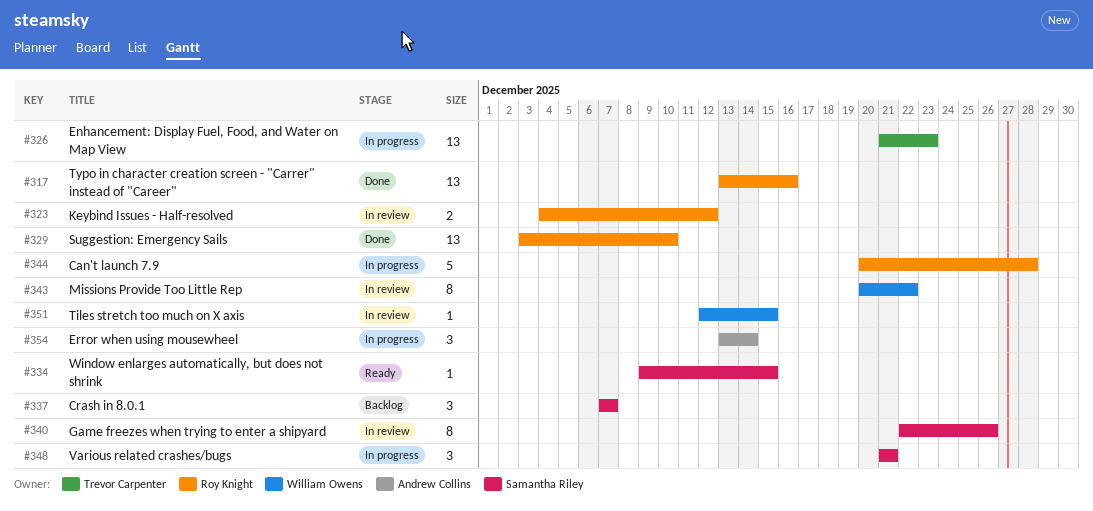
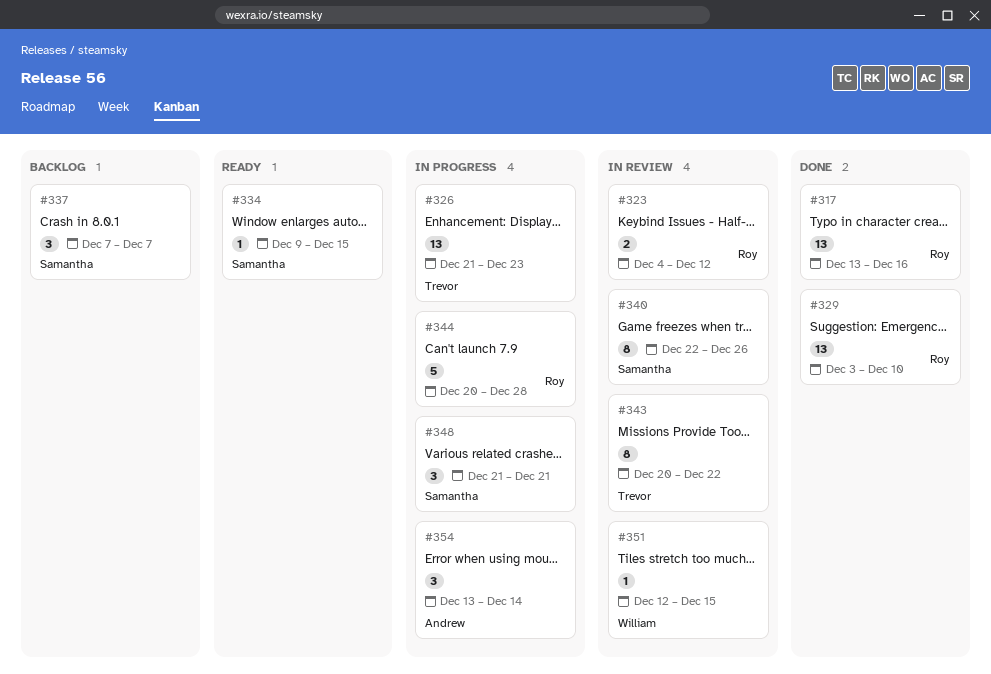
#343, owner: William Owens -> Trevor Carpenter

